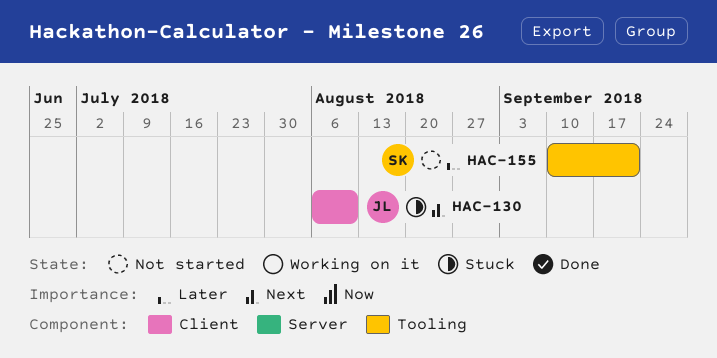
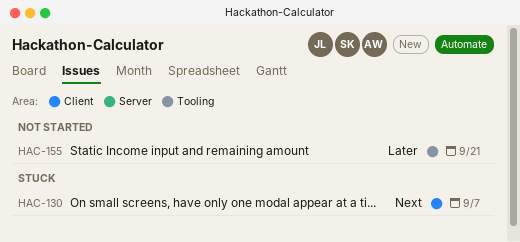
HAC-130, due: Aug 10 -> Sep 7

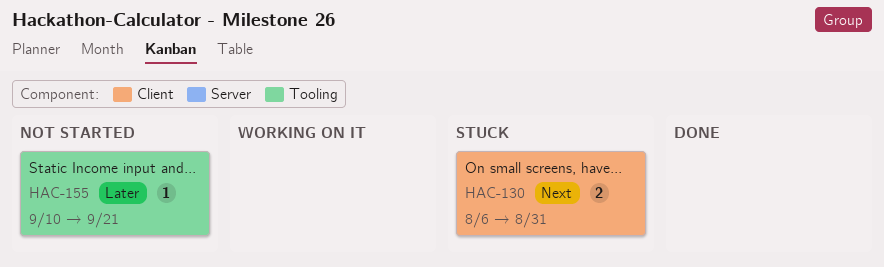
HAC-130, due: Sep 7 -> Aug 31

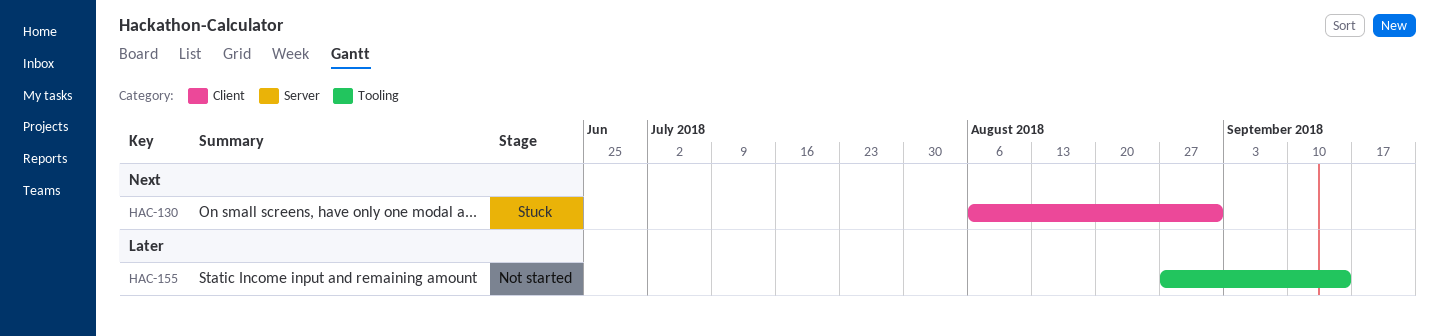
HAC-155, start: Sep 10 -> Aug 27
HAC-155, due: Sep 21 -> Sep 14

